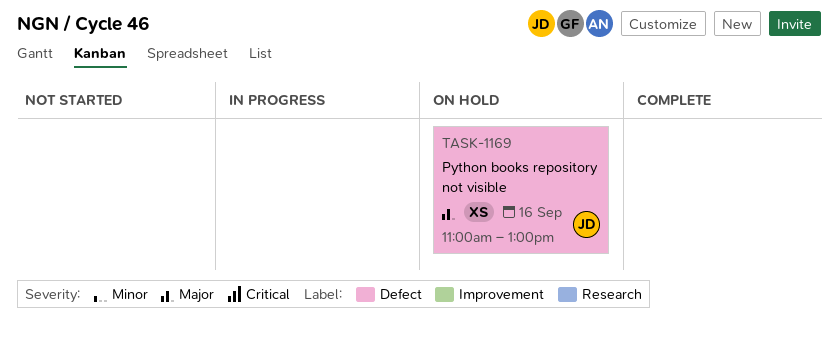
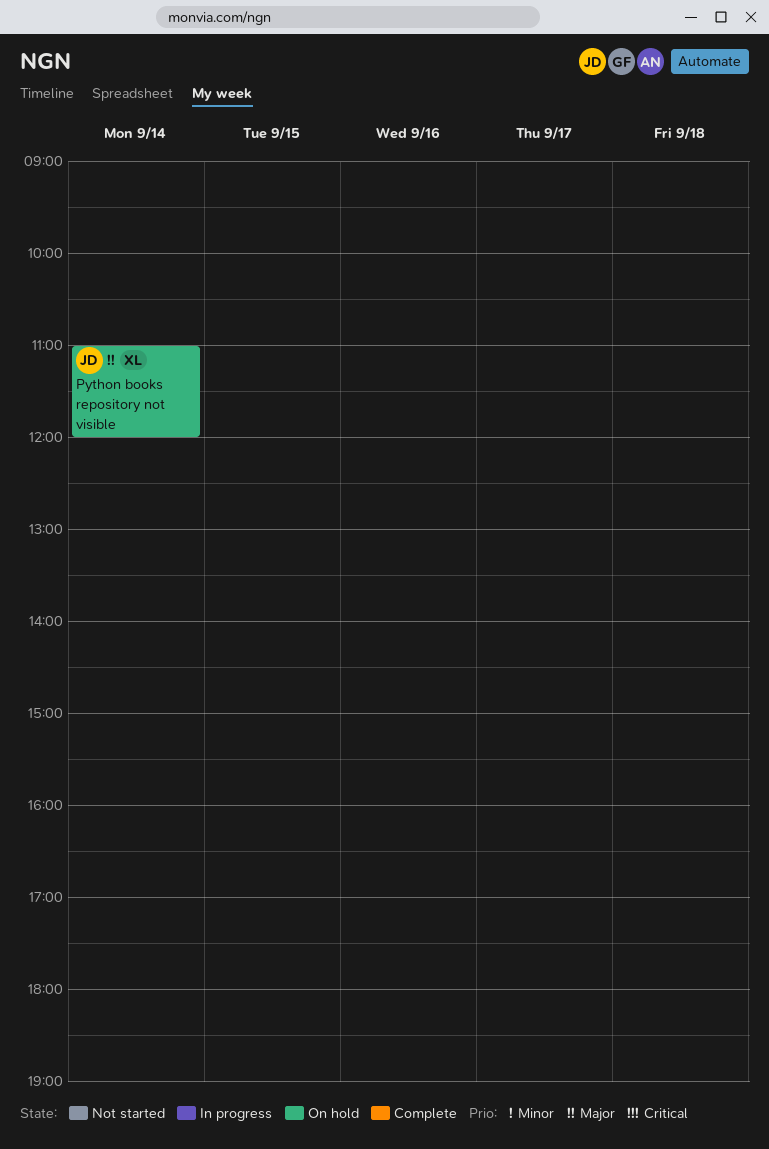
Python books repository not visible, estimate: XS -> XL
Python books repository not visible, day: Sep 16 -> Sep 14
Python books repository not visible, ends: 13:00 -> 12:00

